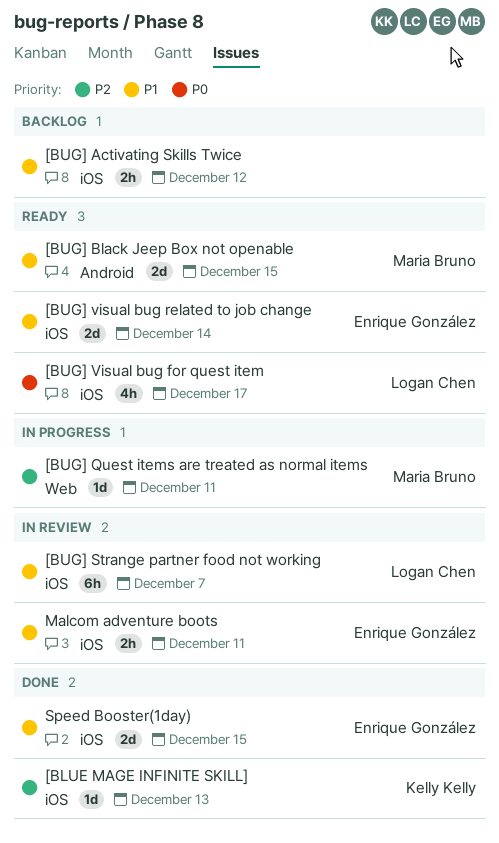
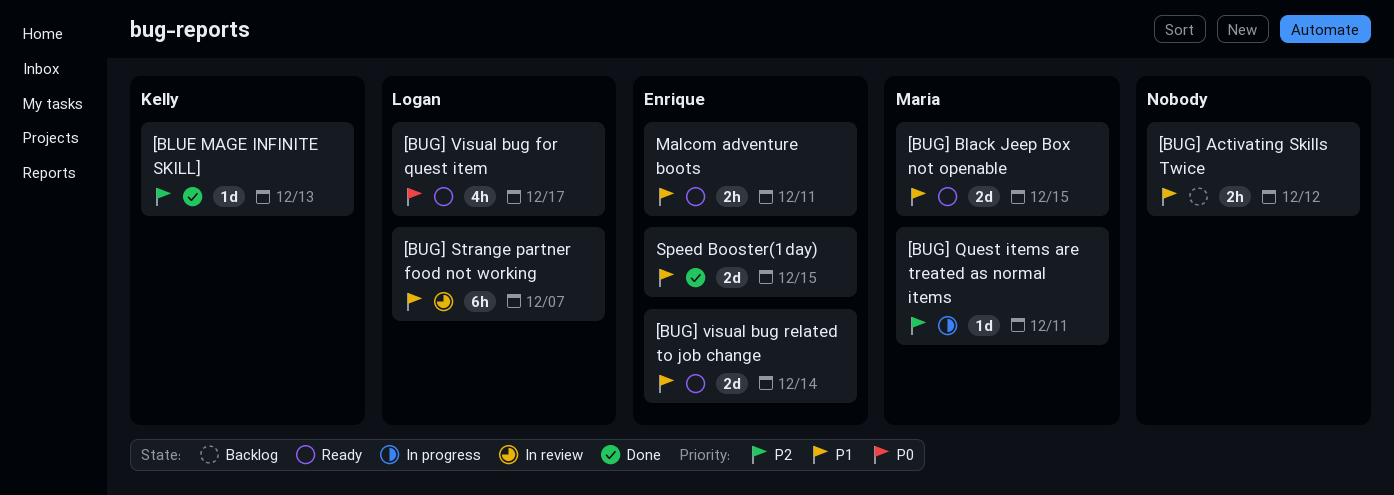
Malcom adventure boots, status: In review -> Ready

